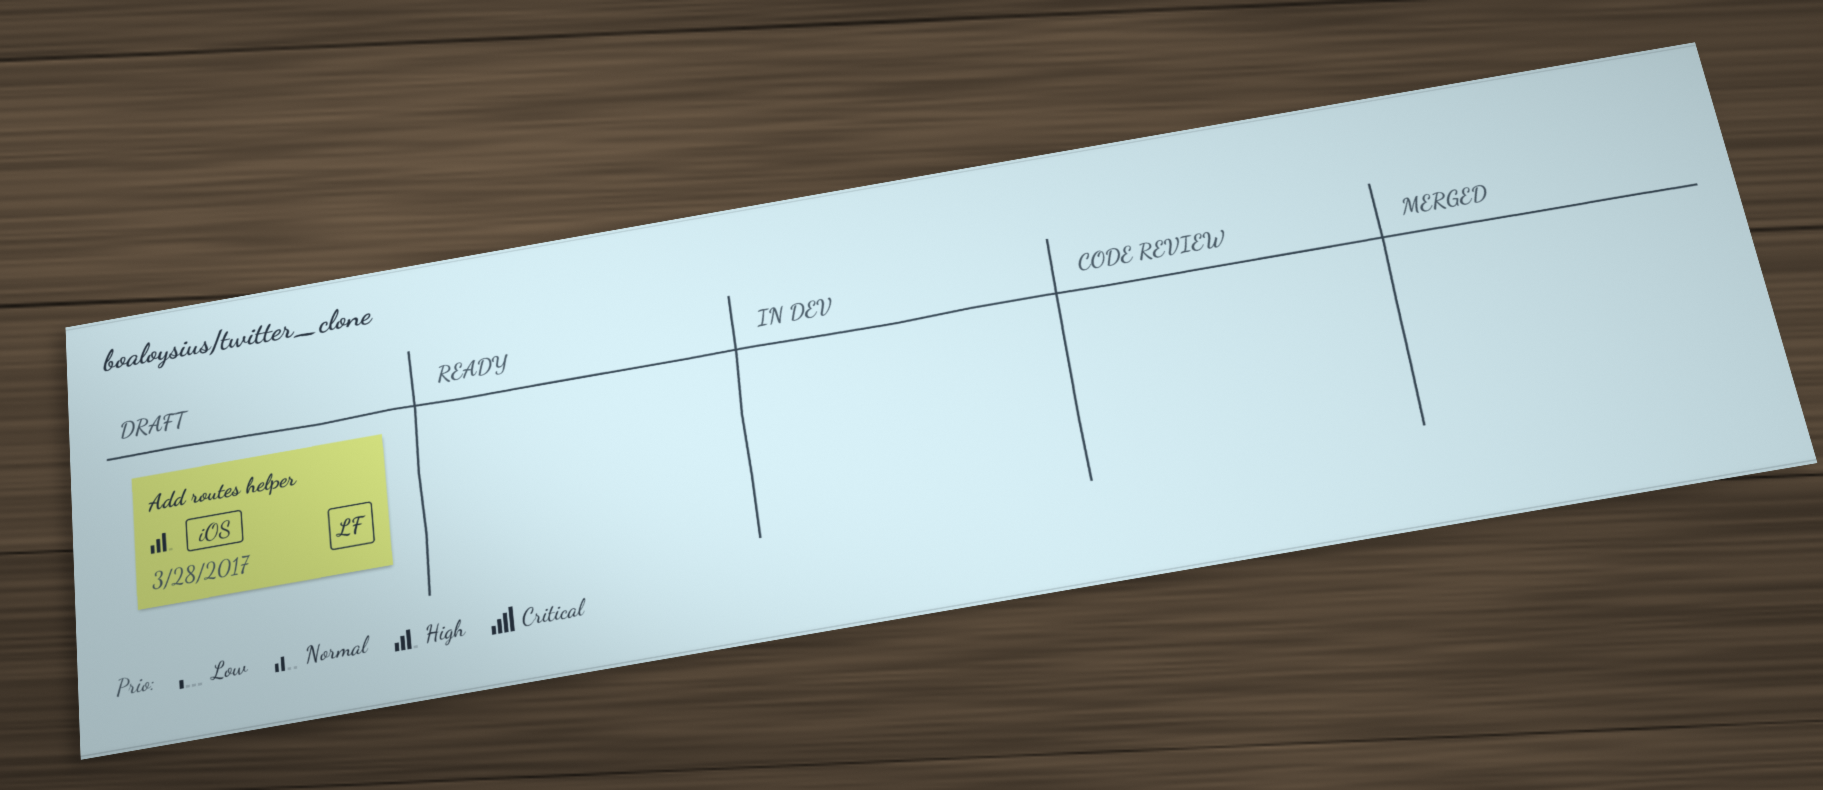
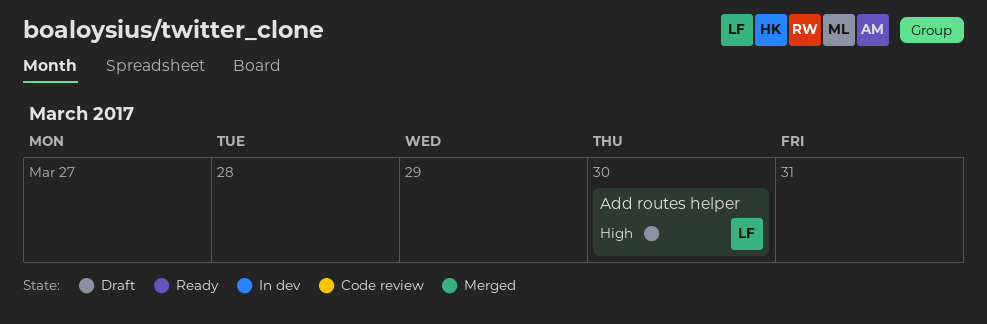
Add routes helper, due: Mar 28 -> Mar 30

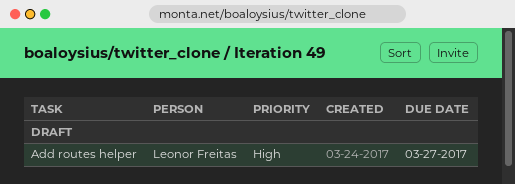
Add routes helper, due: Mar 30 -> Mar 27

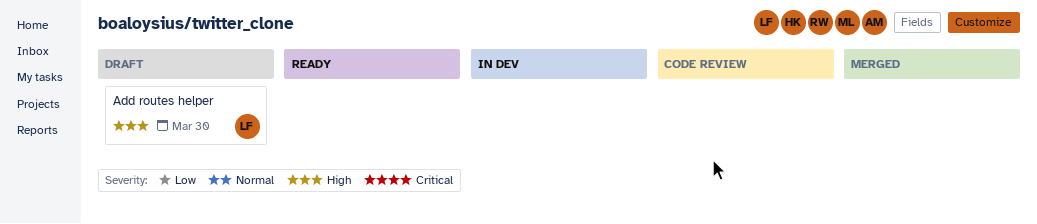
Add routes helper, due: Mar 27 -> Mar 30

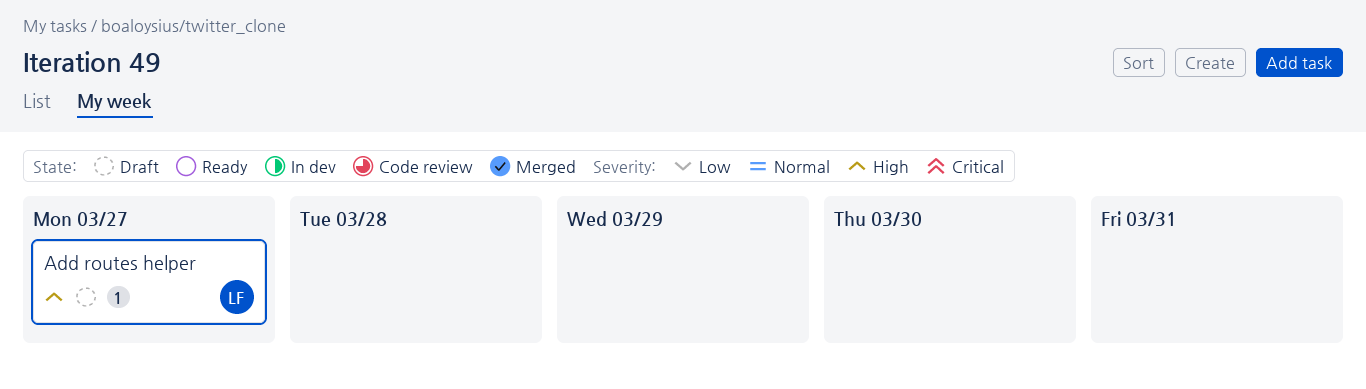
Add routes helper, due: Mar 30 -> Mar 27

